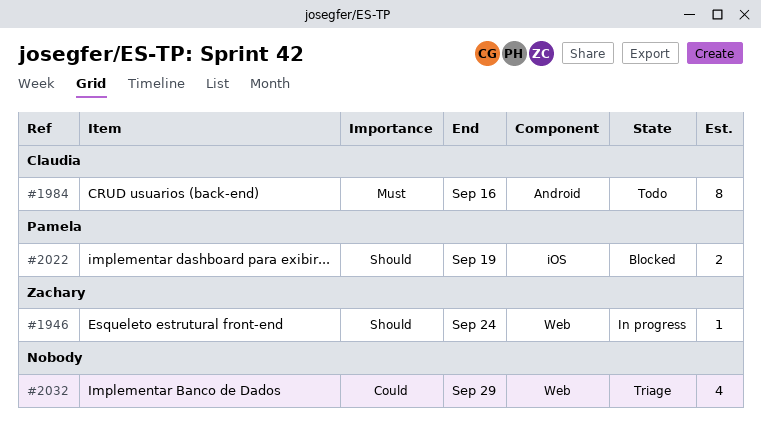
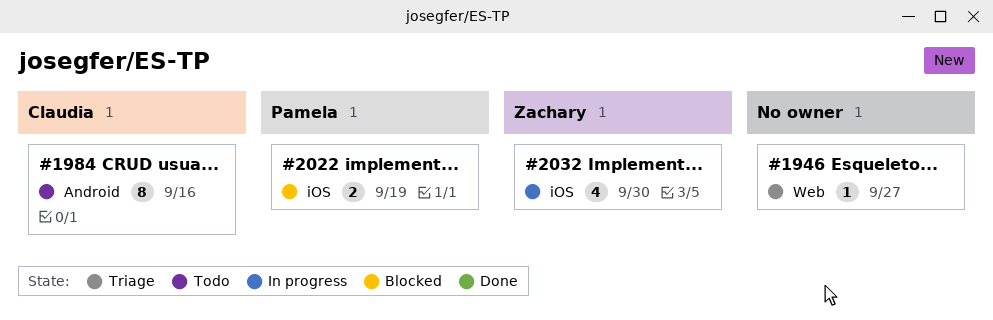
#1946, status: In progress -> Triage
#1946, owner: Zachary -> none
#1946, due: Sep 24 -> Sep 27
#2032, status: Triage -> In progress
#2032, owner: none -> Zachary
#2032, label: Web -> iOS
#2032, due: Sep 29 -> Sep 30

